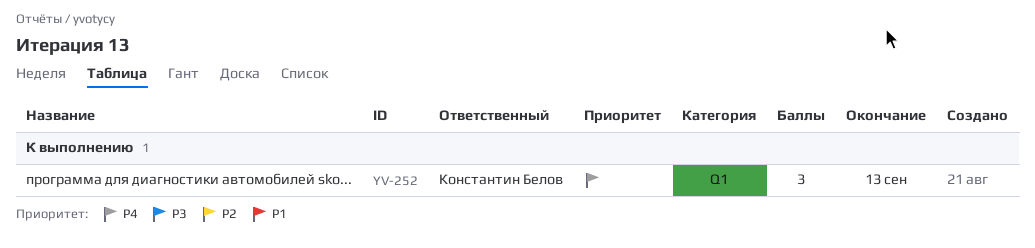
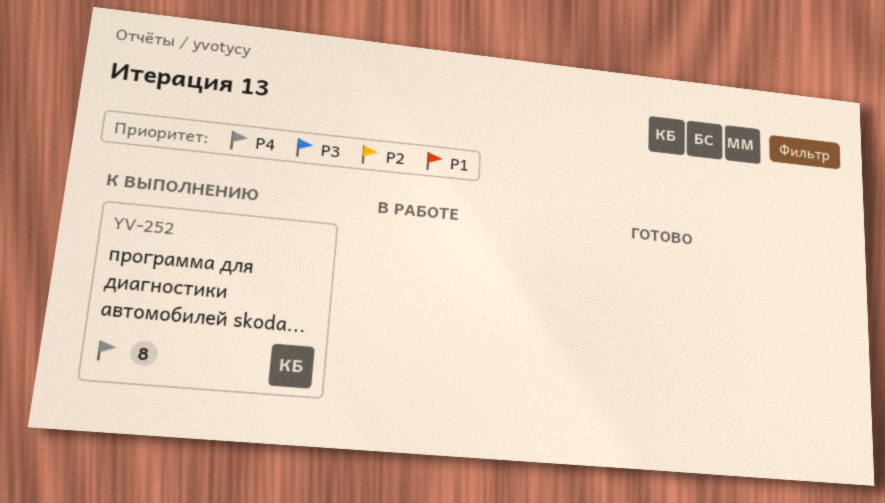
YV-252, estimate: 3 -> 8

